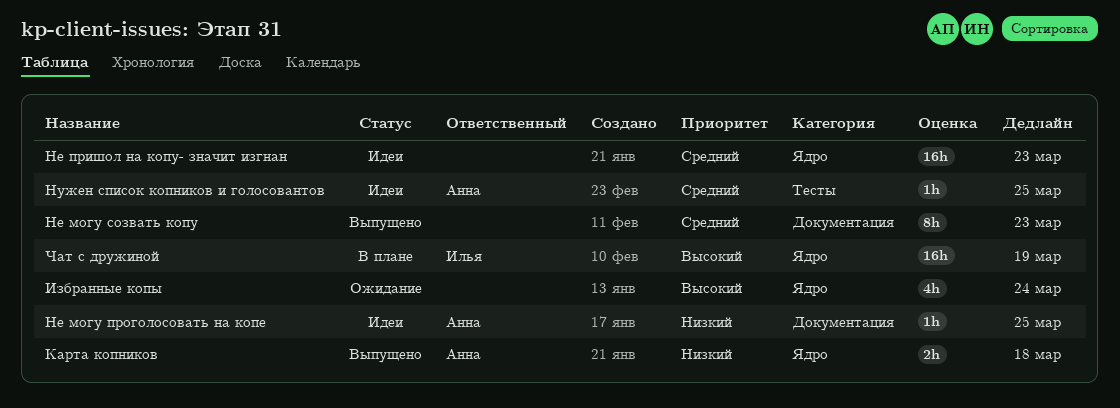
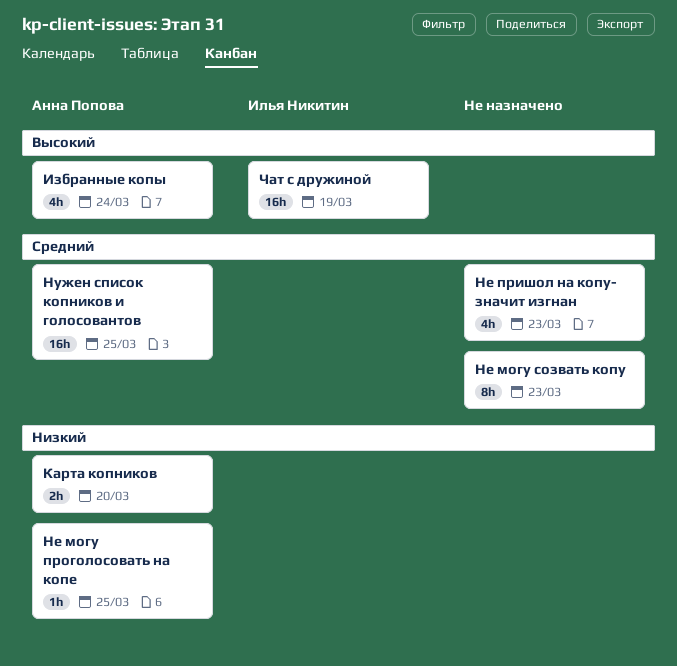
Избранные копы, owner: none -> Анна Попова
Карта копников, due: Mar 18 -> Mar 20
Не пришол на копу- значит изгнан, estimate: 16h -> 4h
Нужен список копников и голосовантов, estimate: 1h -> 16h

